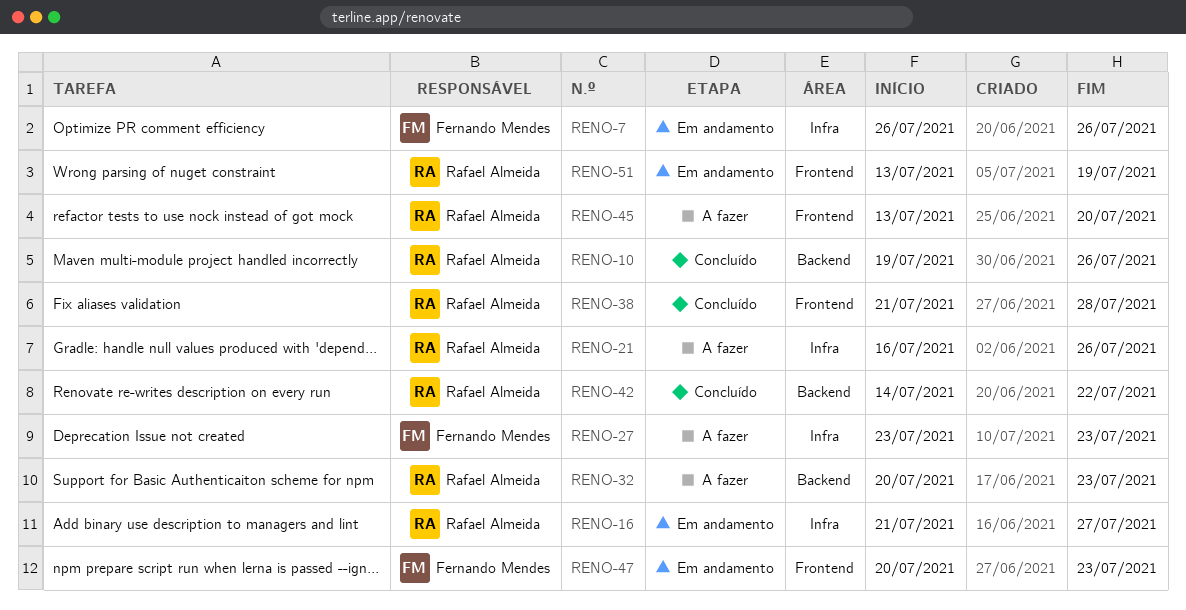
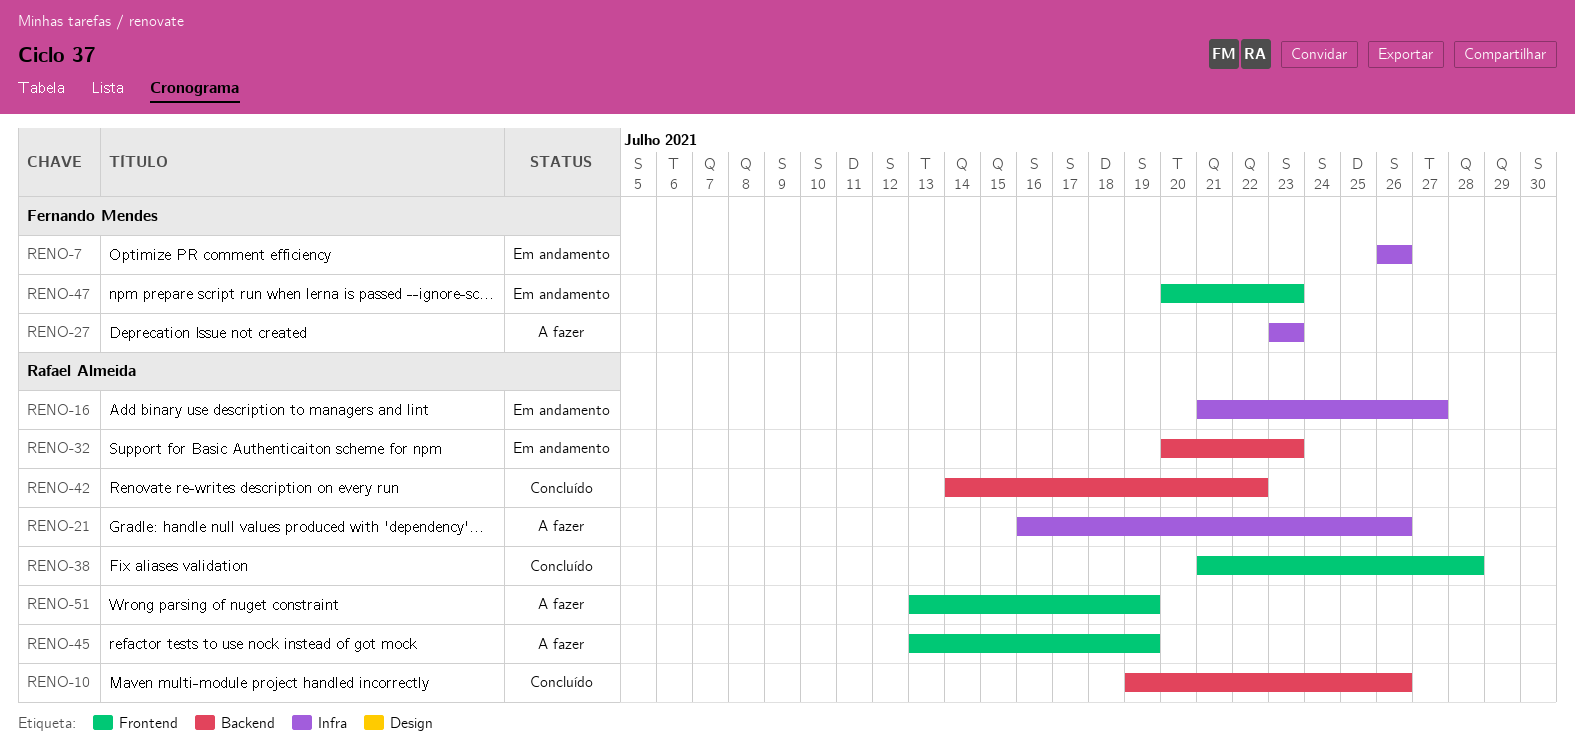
RENO-32, status: A fazer -> Em andamento
RENO-45, due: Jul 20 -> Jul 19
RENO-51, status: Em andamento -> A fazer

